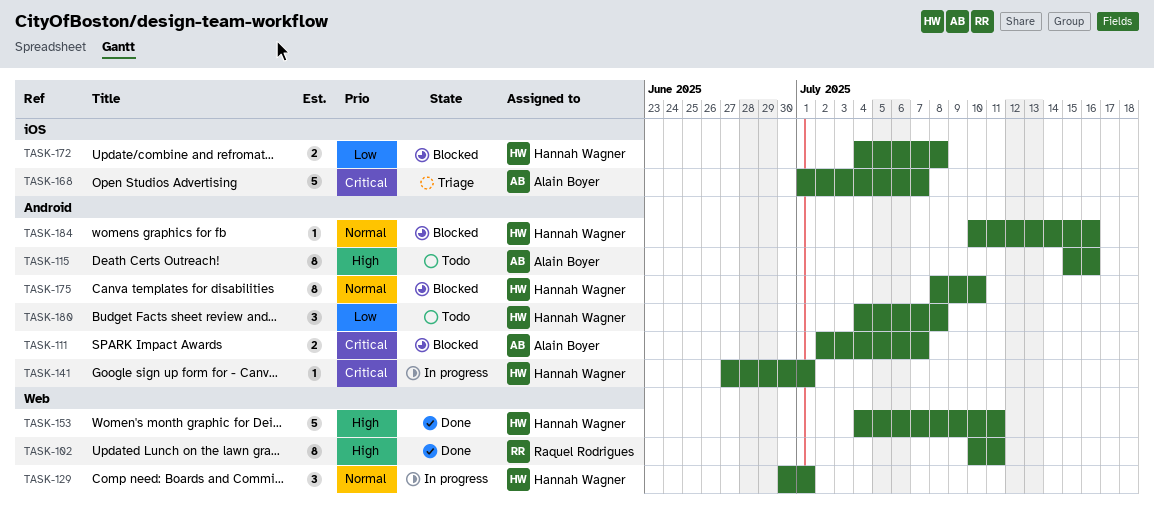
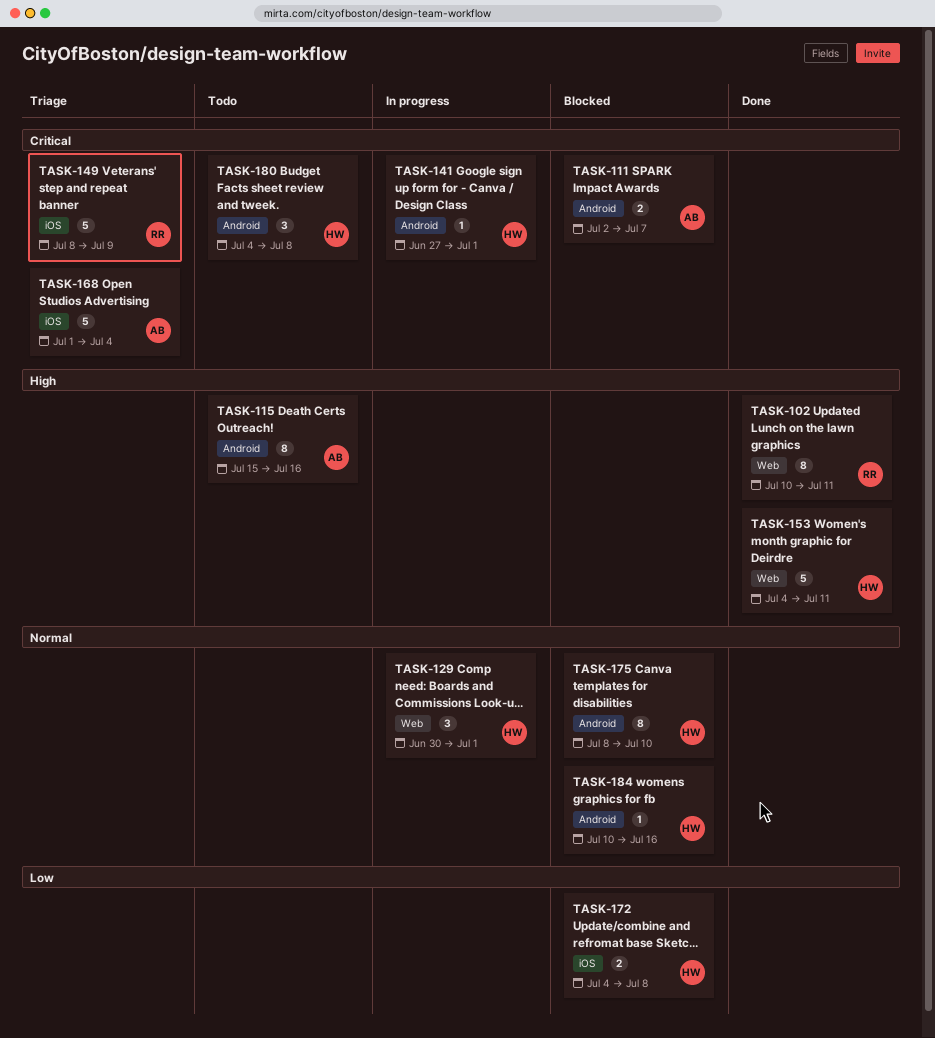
TASK-149: none -> present
TASK-168, due: Jul 7 -> Jul 4
TASK-180, priority: Low -> Critical

